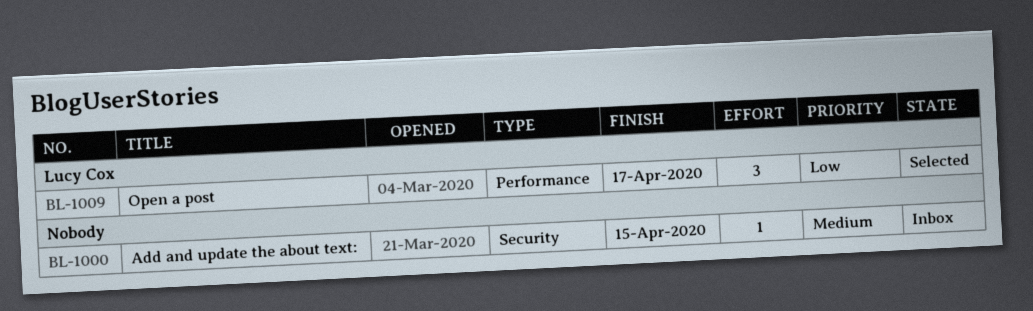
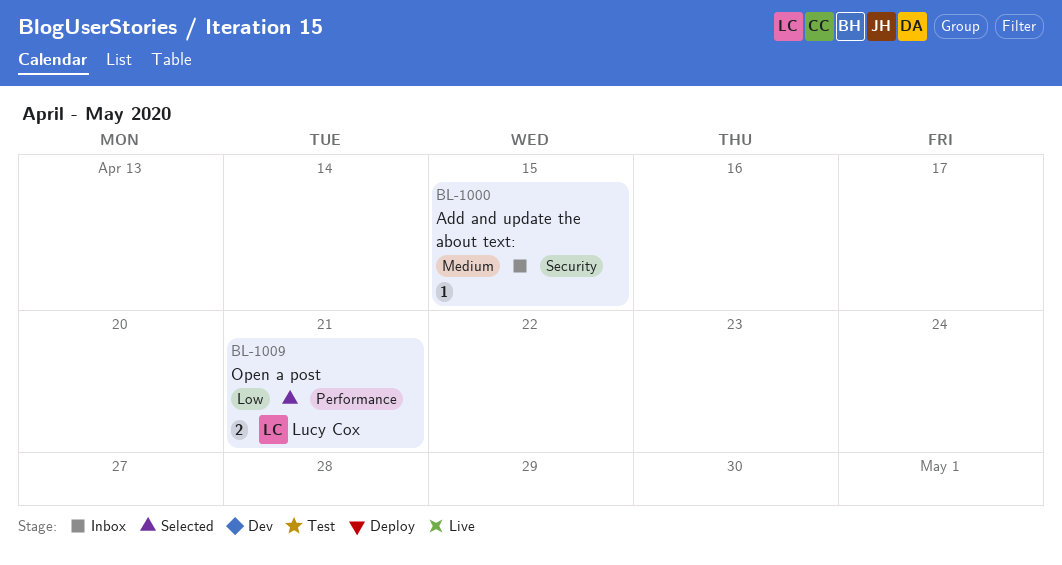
BL-1009, estimate: 3 -> 2
BL-1009, due: Apr 17 -> Apr 21

